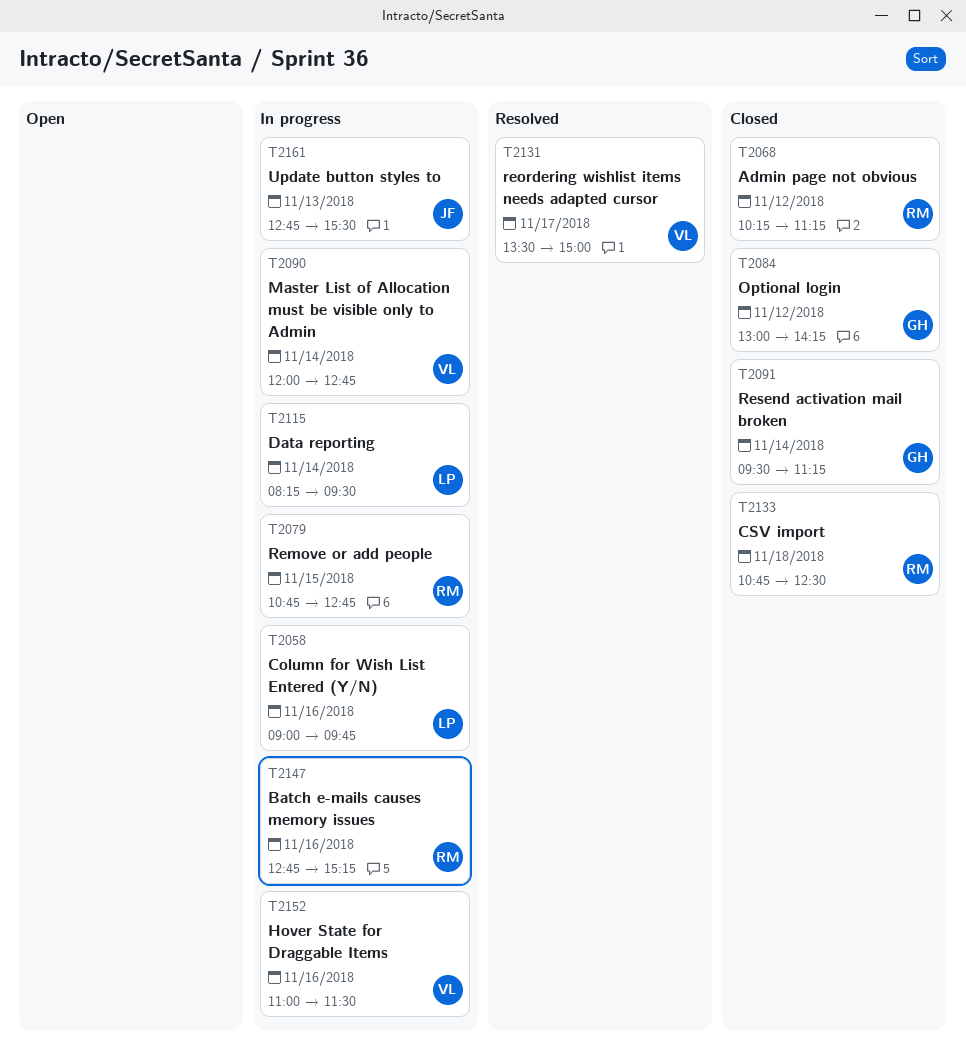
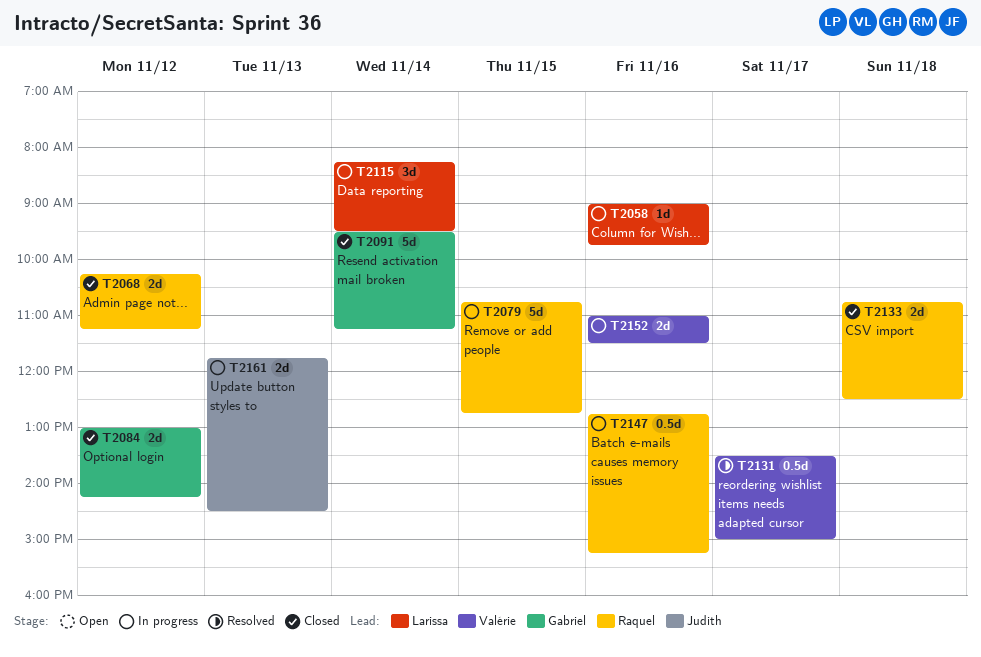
T2090: present -> none
T2161, begins: 12:45 -> 11:45
T2161, ends: 15:30 -> 14:30

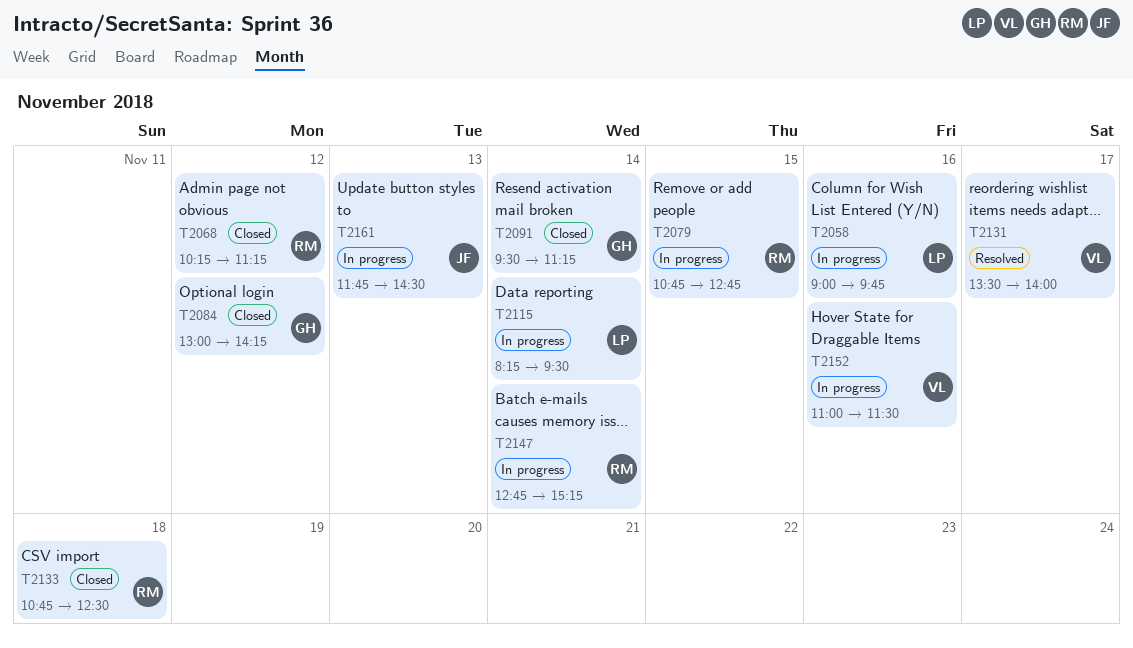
T2131, ends: 15:00 -> 14:00
T2147, day: Nov 16 -> Nov 14

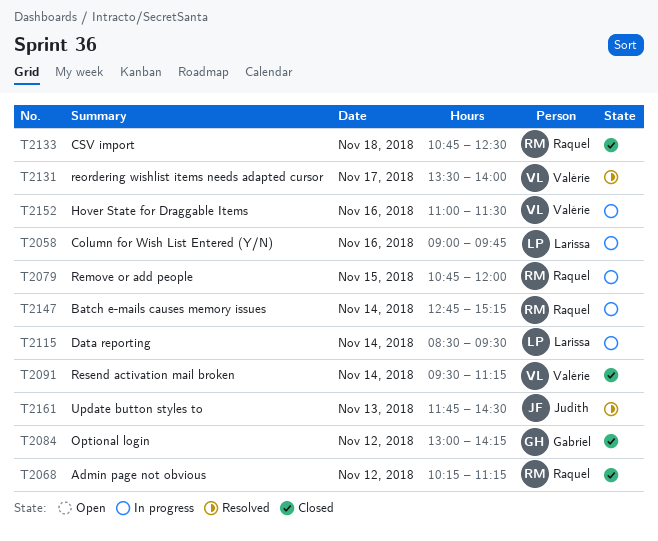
T2079, ends: 12:45 -> 12:00
T2091, owner: Gabriel -> Valérie
T2115, begins: 08:15 -> 08:30
T2161, status: In progress -> Resolved

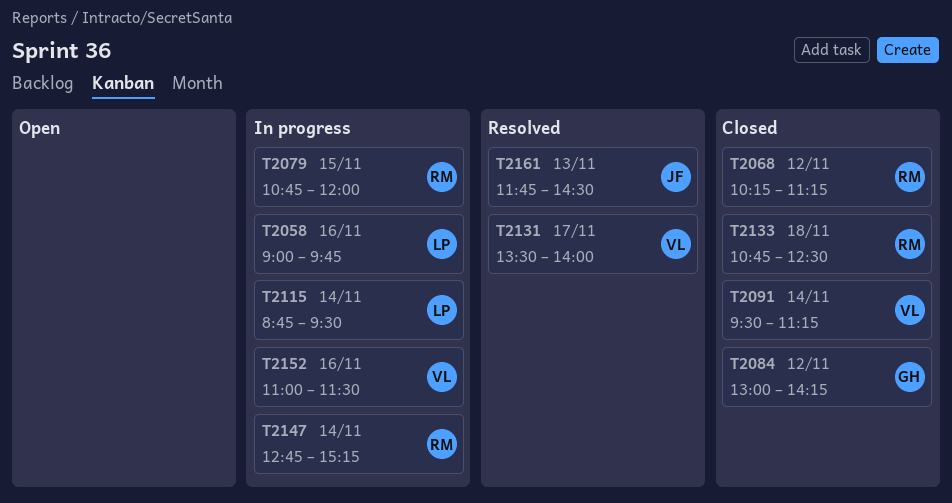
T2115, begins: 08:30 -> 08:45

